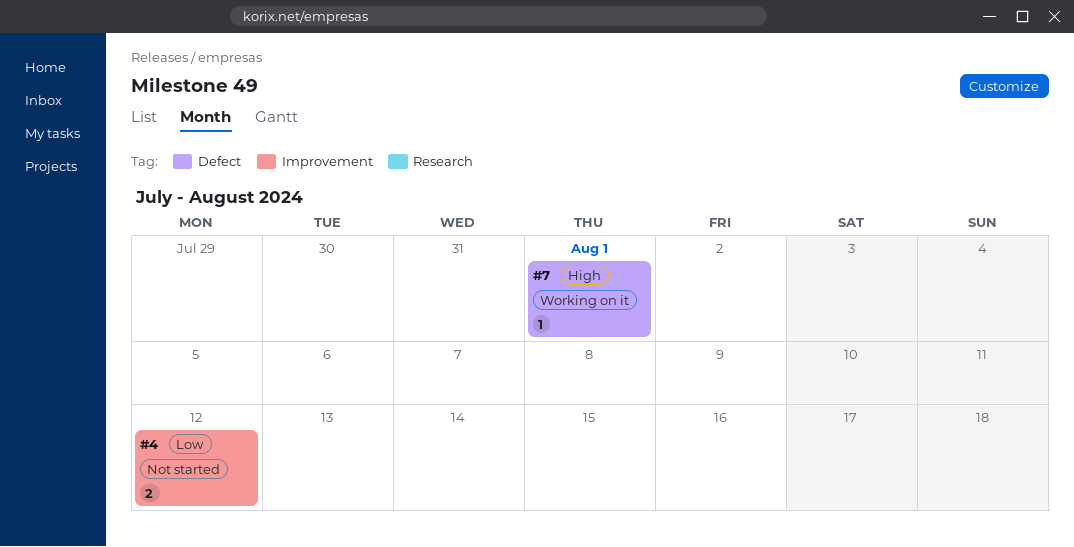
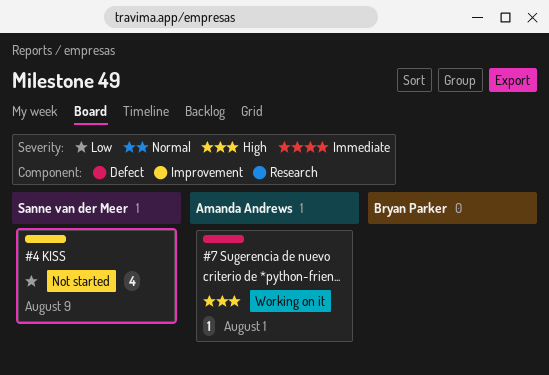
#4, estimate: 2 -> 4
#4, due: Aug 12 -> Aug 9

